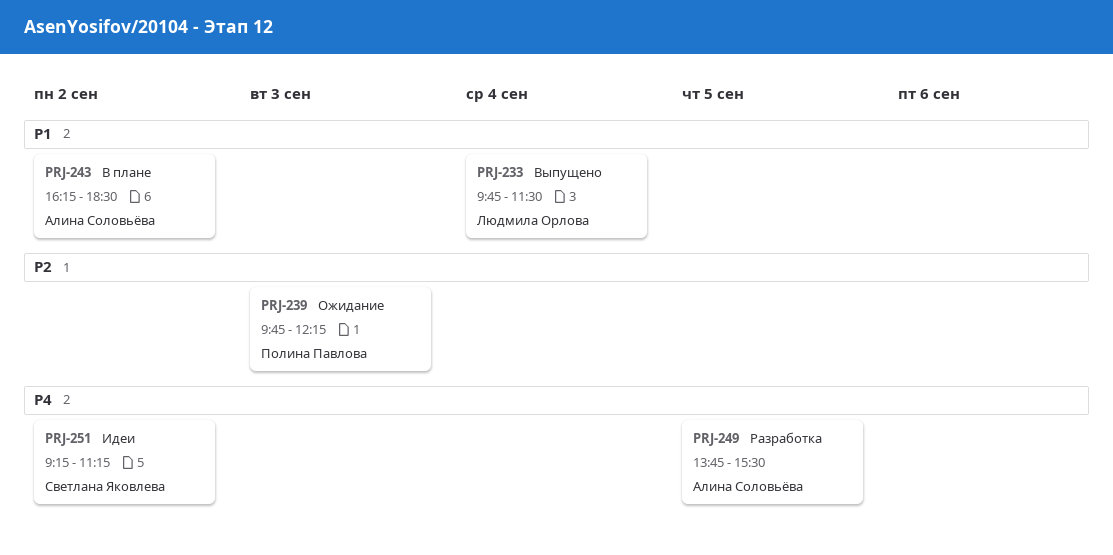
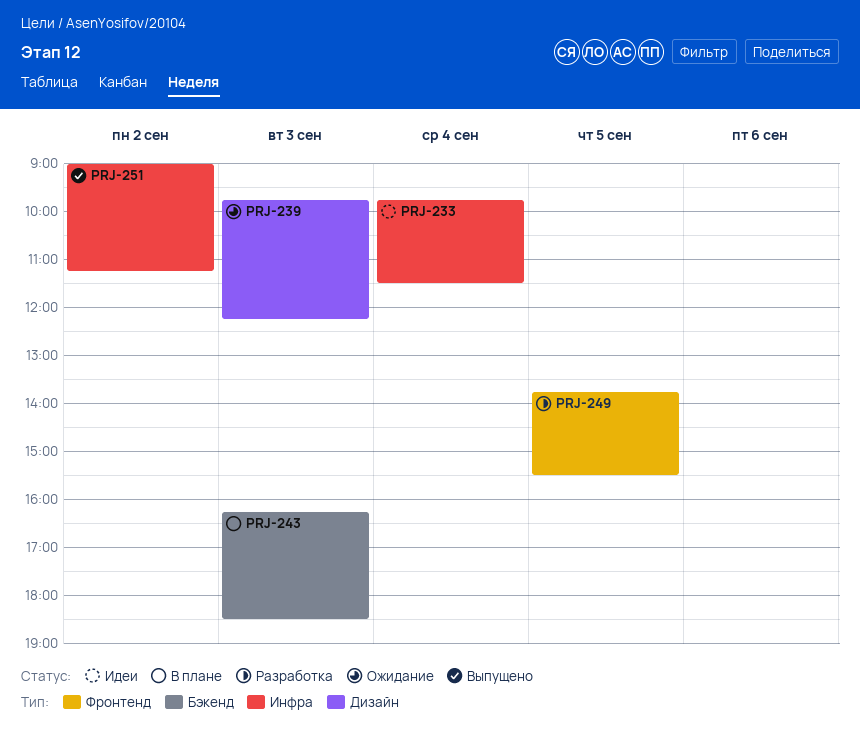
PRJ-233, status: Выпущено -> Идеи
PRJ-243, day: Sep 2 -> Sep 3
PRJ-251, status: Идеи -> Выпущено
PRJ-251, begins: 09:15 -> 09:00

